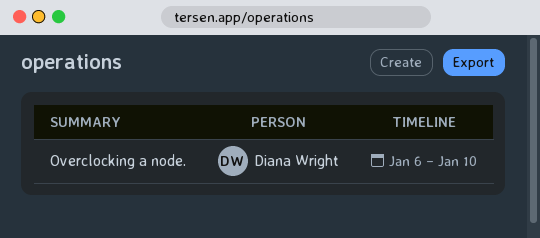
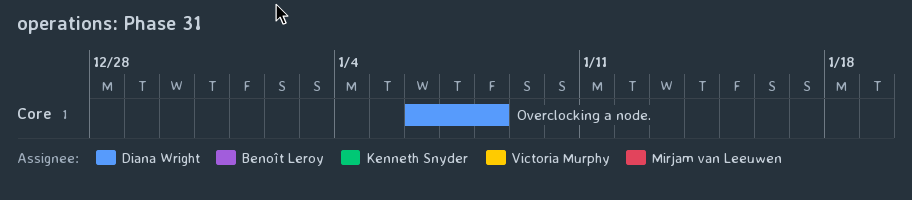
Overclocking a node., due: Jan 10 -> Jan 8

